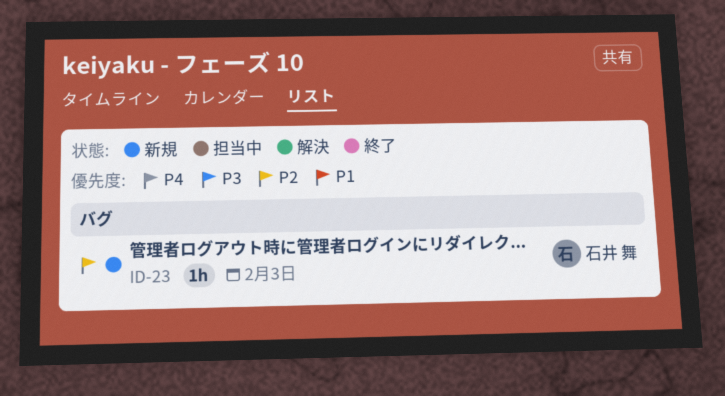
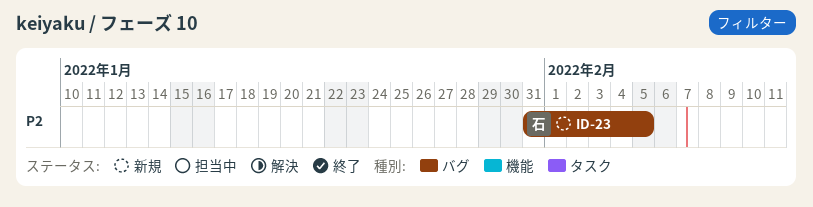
ID-23, due: Feb 3 -> Feb 5

